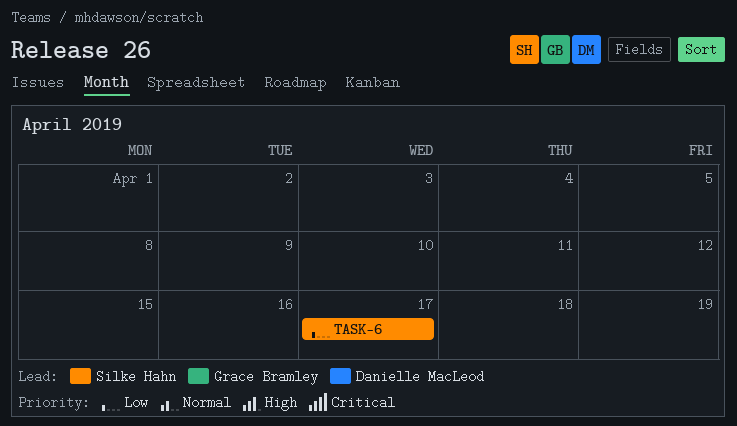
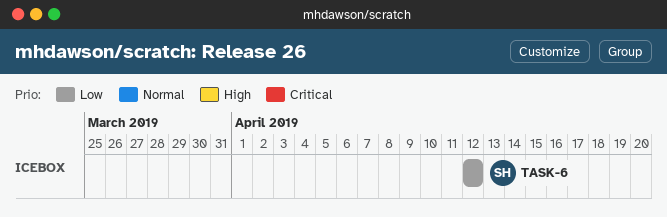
TASK-6, start: Apr 17 -> Apr 12
TASK-6, due: Apr 17 -> Apr 12

